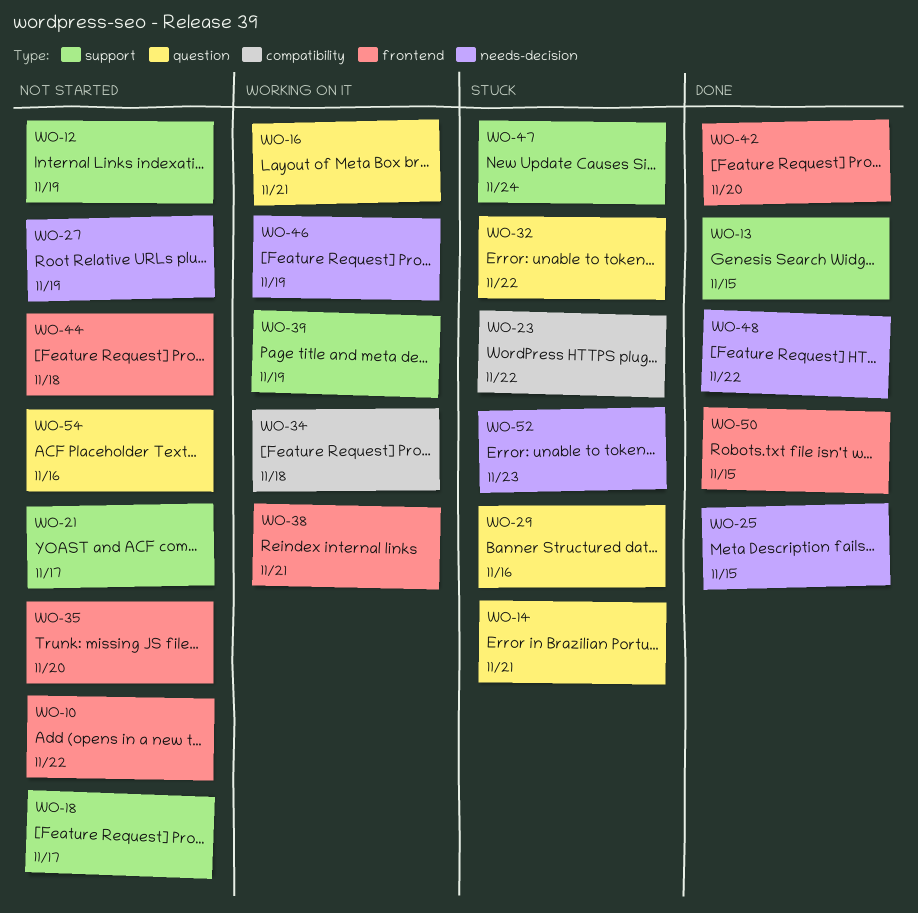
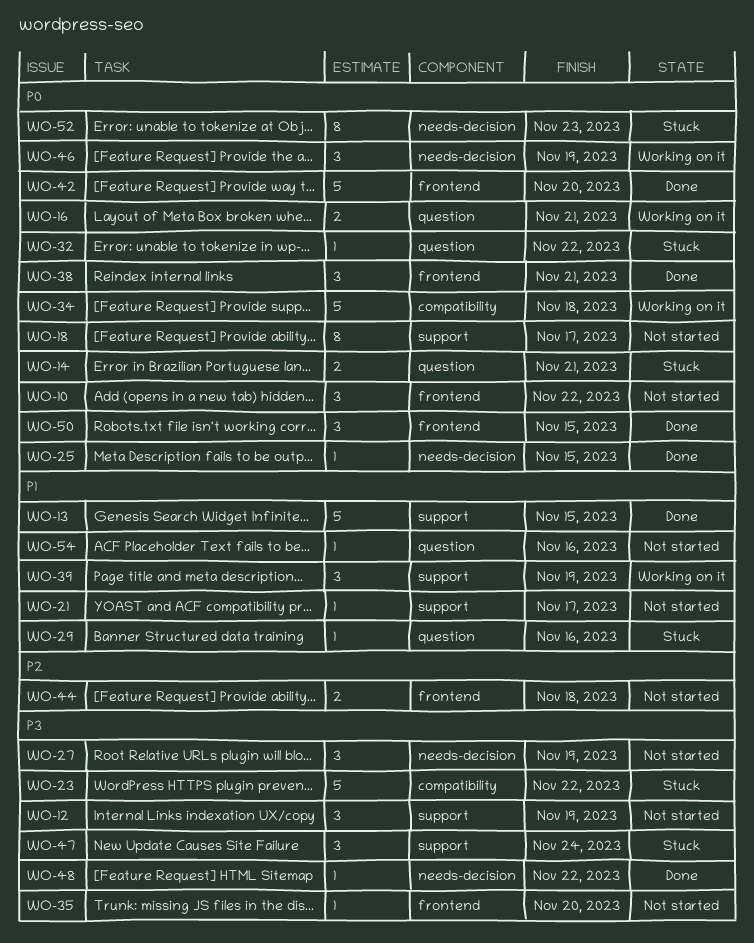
WO-38, status: Working on it -> Done

